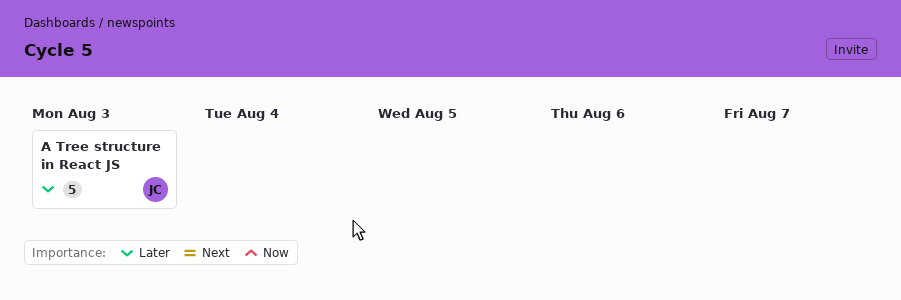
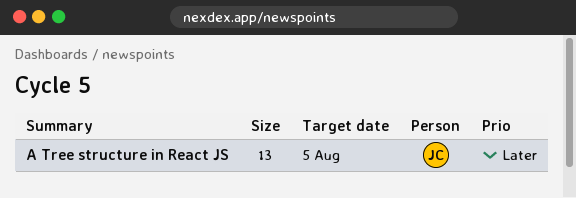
A Tree structure in React JS, estimate: 5 -> 13
A Tree structure in React JS, due: Aug 3 -> Aug 5

